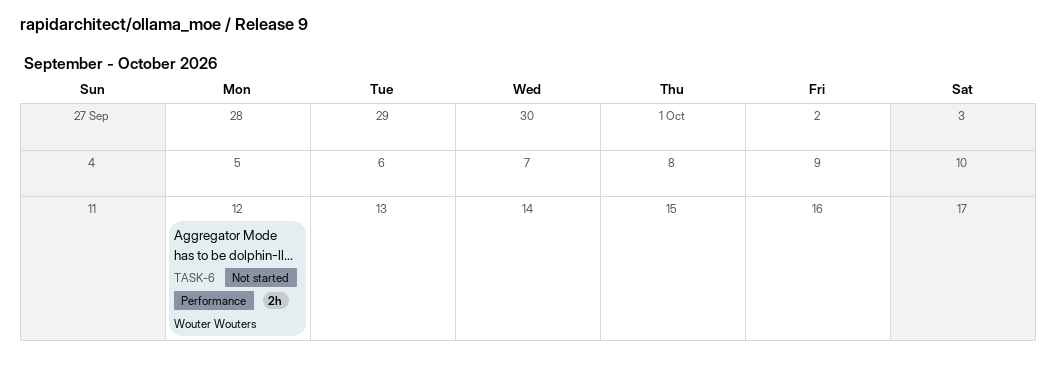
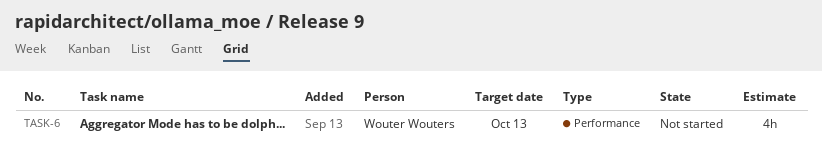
TASK-6, estimate: 2h -> 4h
TASK-6, due: Oct 12 -> Oct 13

